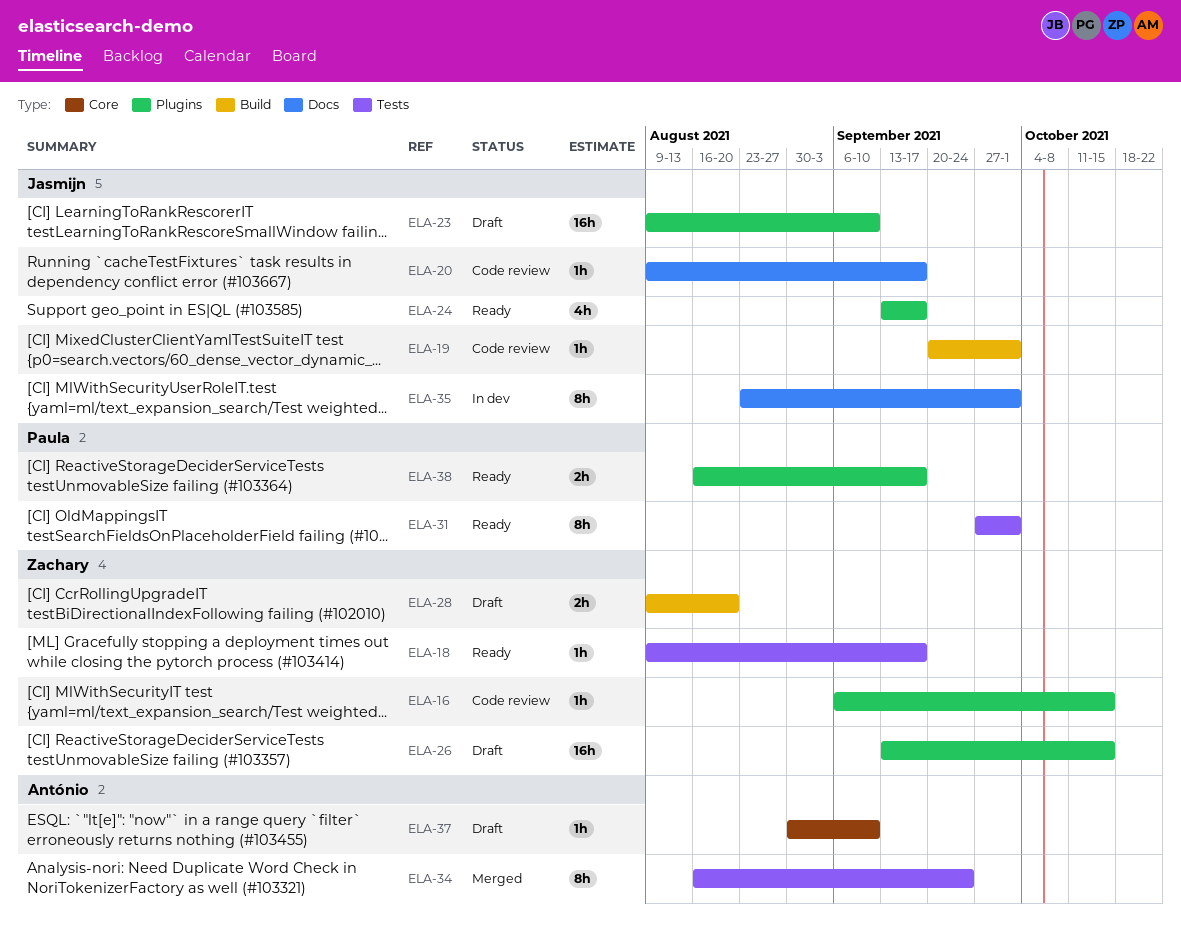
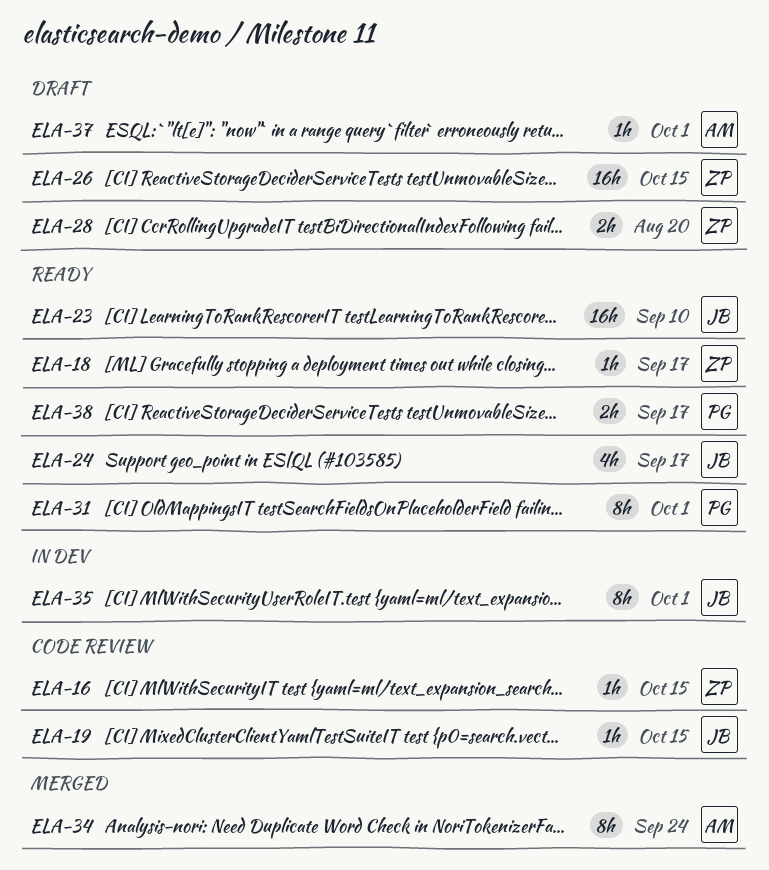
ELA-19, due: Oct 1 -> Oct 15
ELA-20: present -> none
ELA-23, status: Draft -> Ready
ELA-37, due: Sep 10 -> Oct 1

